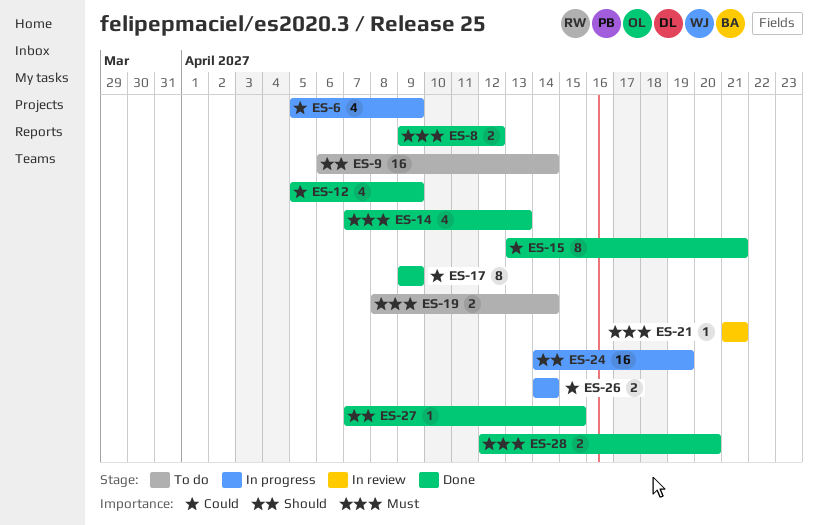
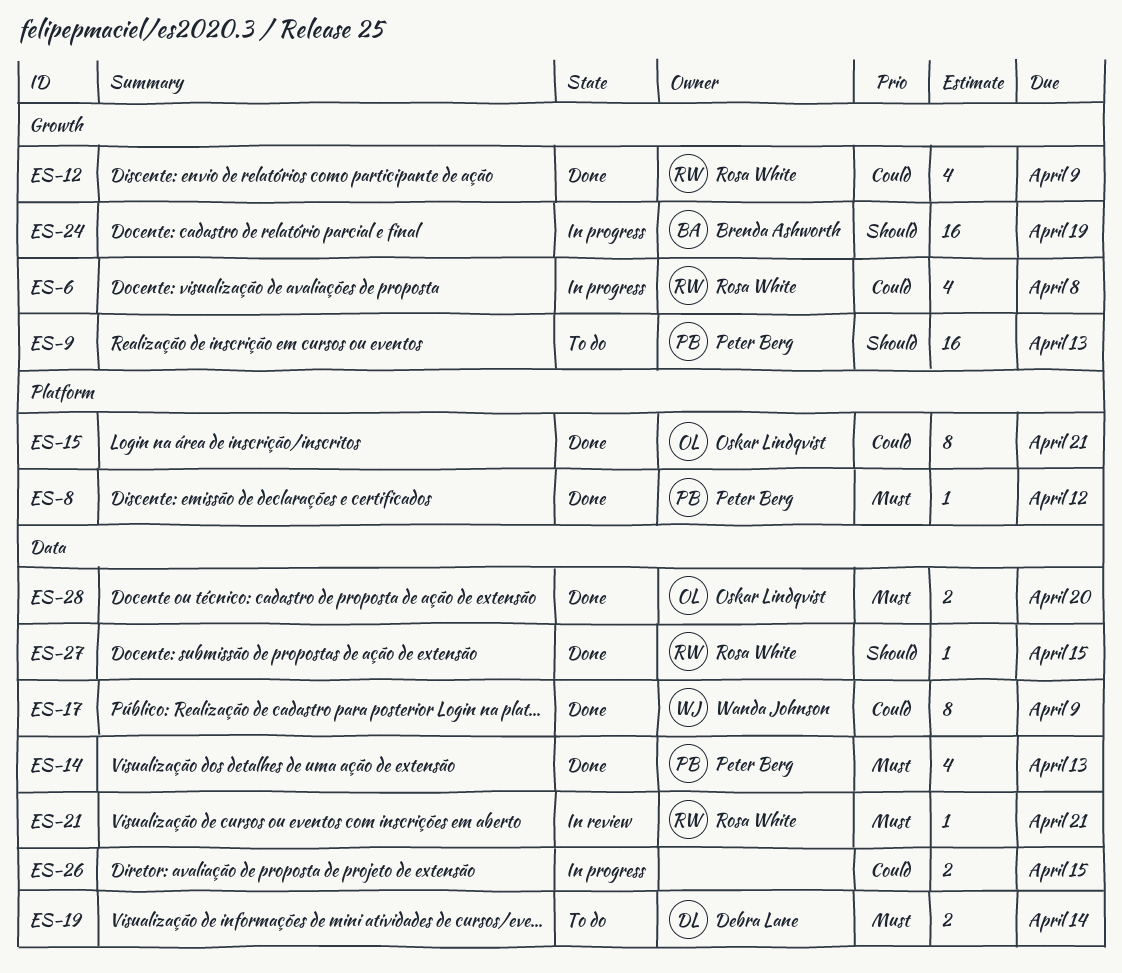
ES-6, due: Apr 9 -> Apr 8
ES-8, estimate: 2 -> 1
ES-9, due: Apr 14 -> Apr 13
ES-26, due: Apr 14 -> Apr 15

